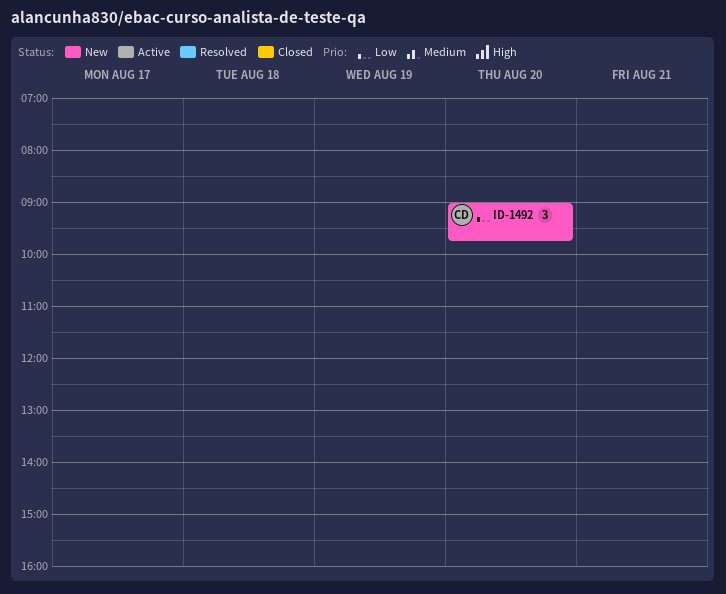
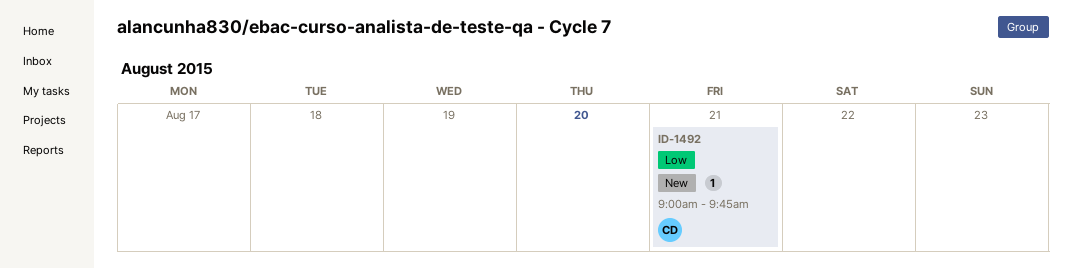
ID-1492, estimate: 3 -> 1
ID-1492, day: Aug 20 -> Aug 21

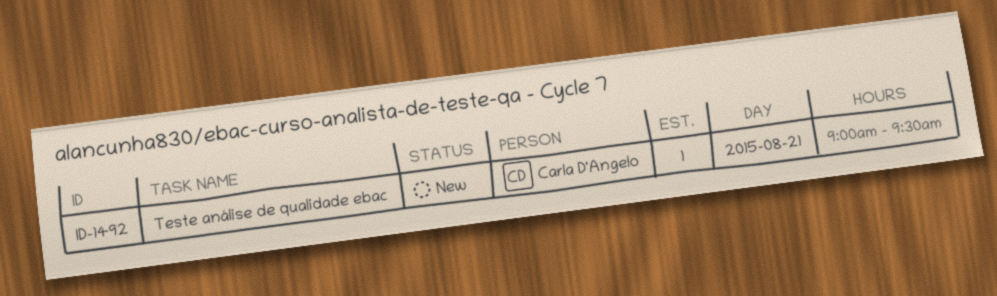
ID-1492, ends: 09:45 -> 09:30

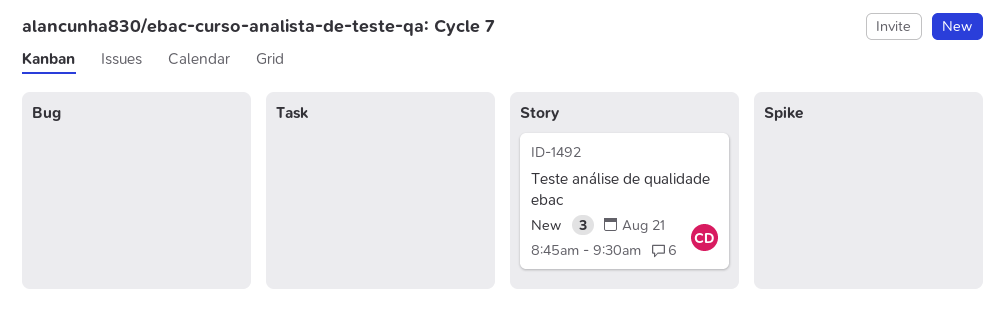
ID-1492, estimate: 1 -> 3
ID-1492, begins: 09:00 -> 08:45

